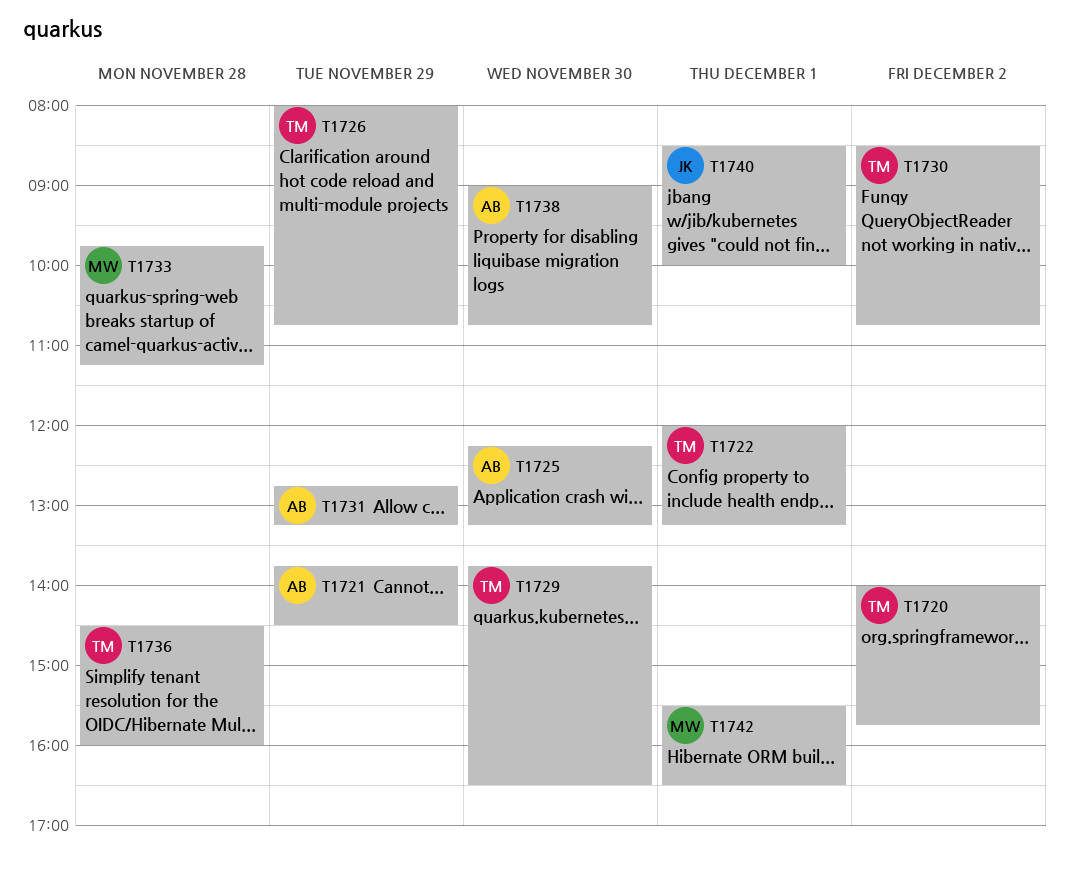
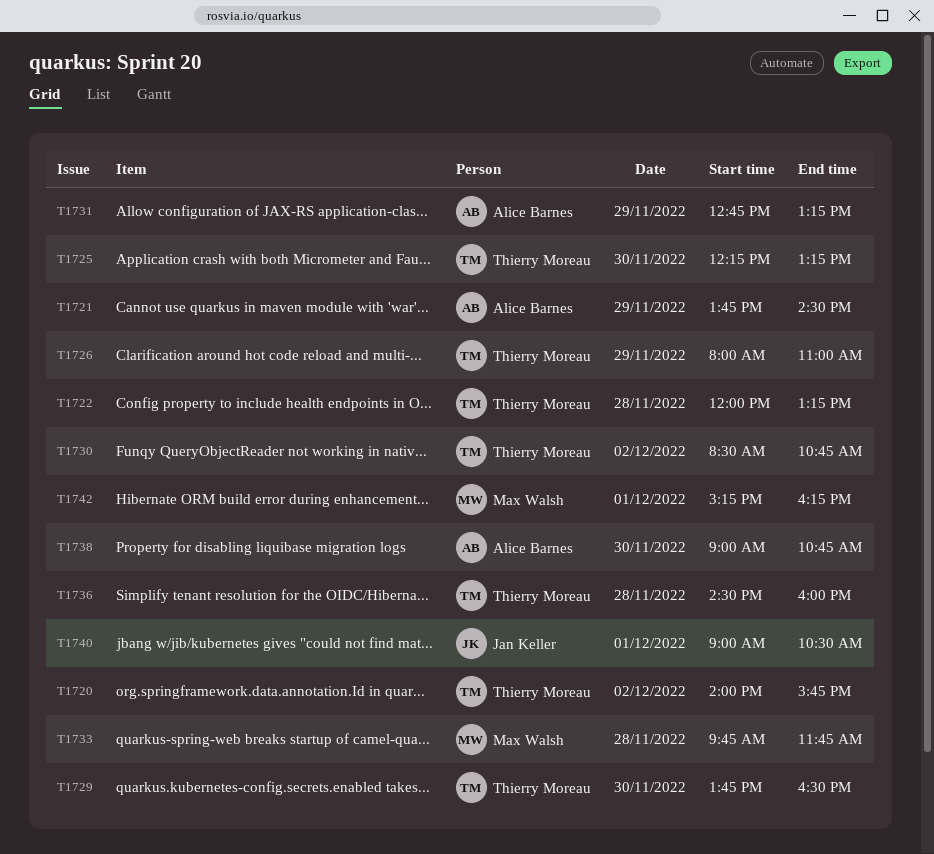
T1722, day: Dec 1 -> Nov 28
T1725, owner: Alice Barnes -> Thierry Moreau
T1726, ends: 10:45 -> 11:00
T1733, ends: 11:15 -> 11:45
T1740, begins: 08:30 -> 09:00
T1740, ends: 10:00 -> 10:30
T1742, begins: 15:30 -> 15:15
T1742, ends: 16:30 -> 16:15

